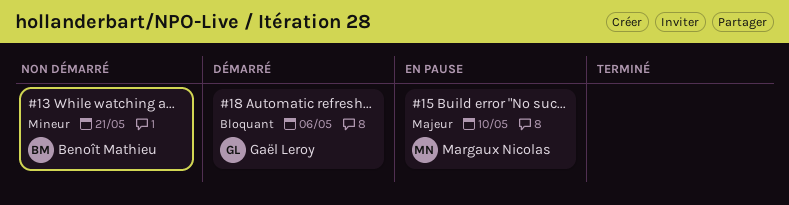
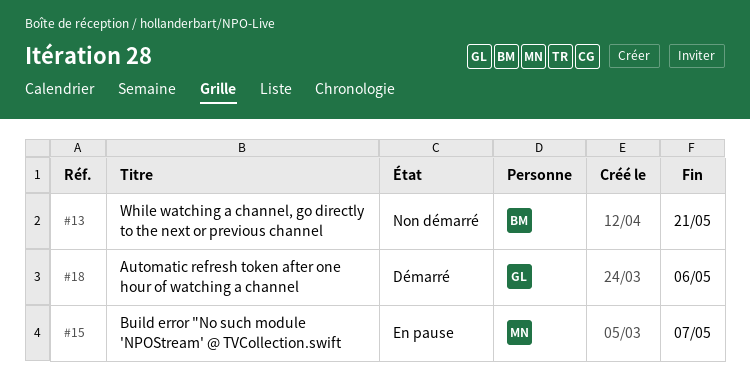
#15, due: May 10 -> May 7

